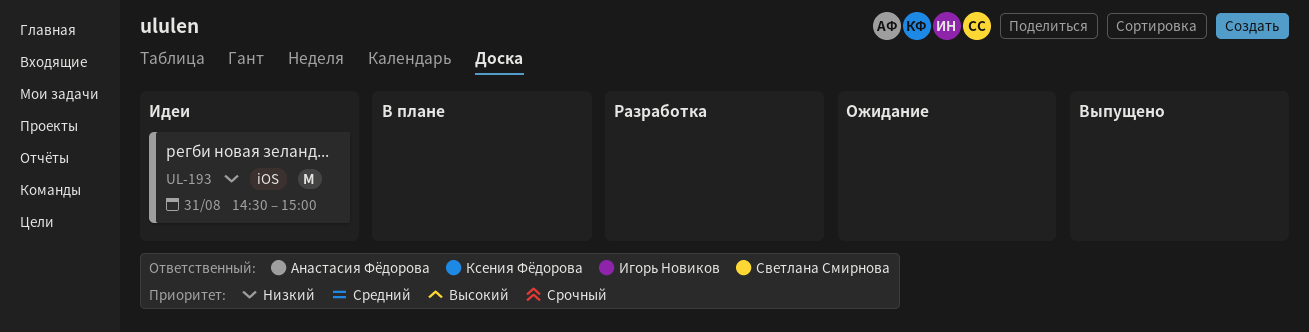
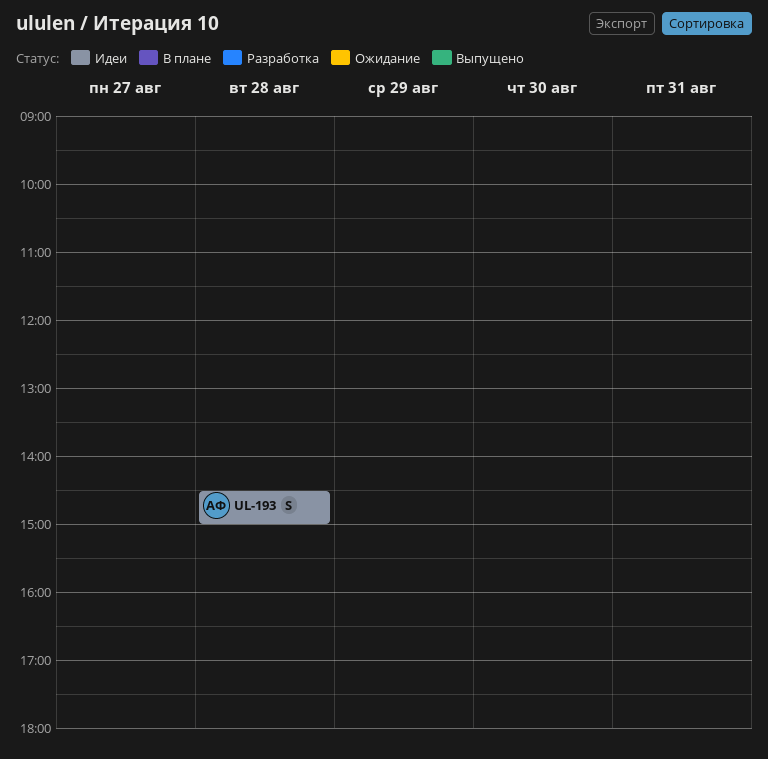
UL-193, estimate: M -> S
UL-193, day: Aug 31 -> Aug 28

